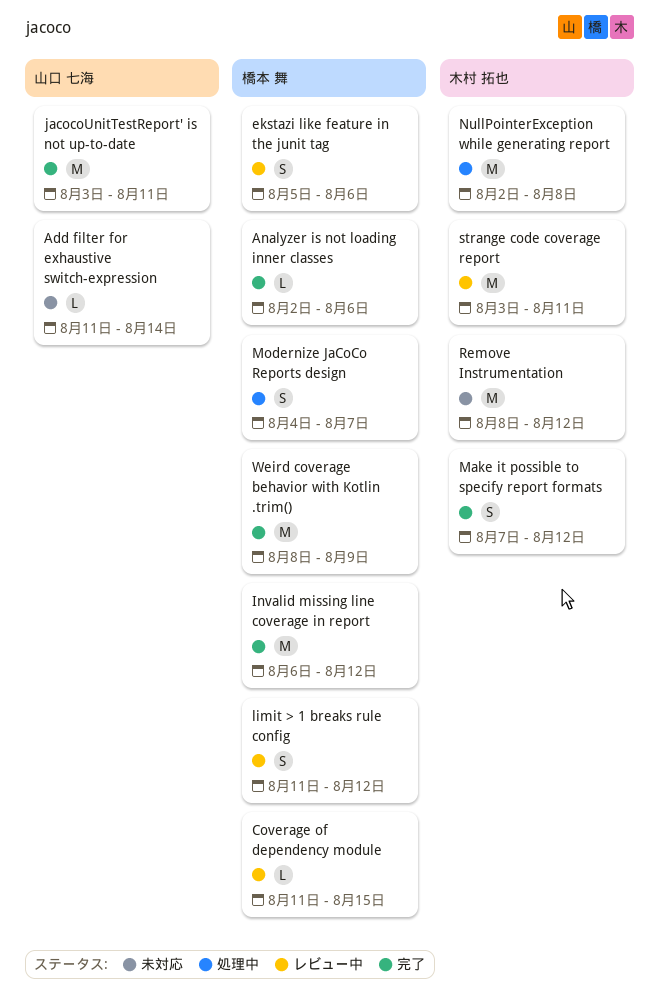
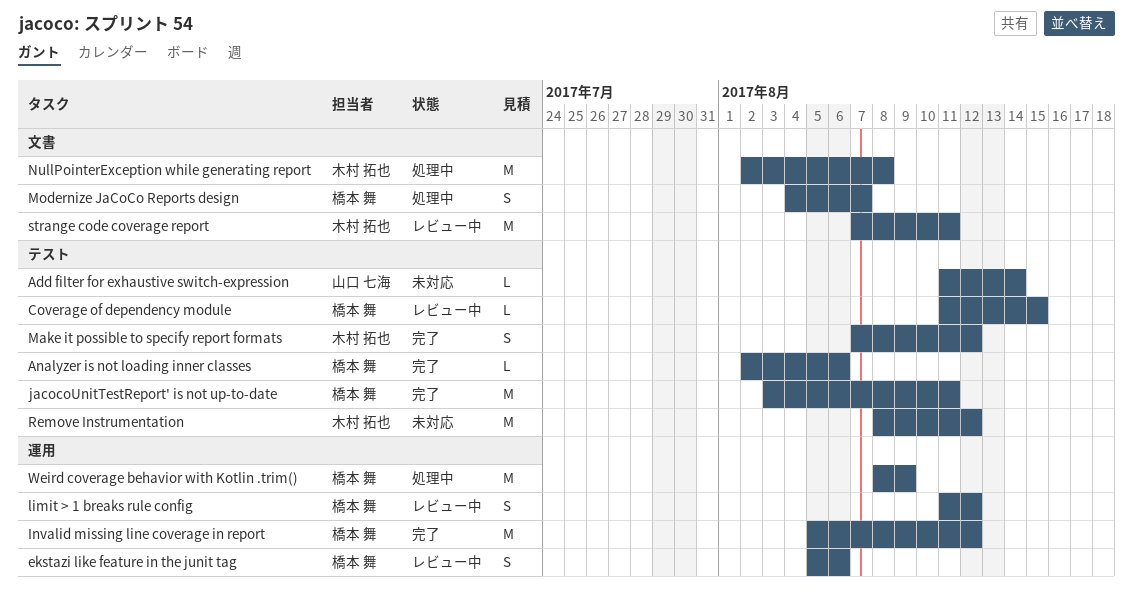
Invalid missing line coverage in report, start: Aug 6 -> Aug 5
jacocoUnitTestReport' is not up-to-date, owner: 山口 七海 -> 橋本 舞
strange code coverage report, start: Aug 3 -> Aug 7
Weird coverage behavior with Kotlin .trim(), status: 完了 -> 処理中

